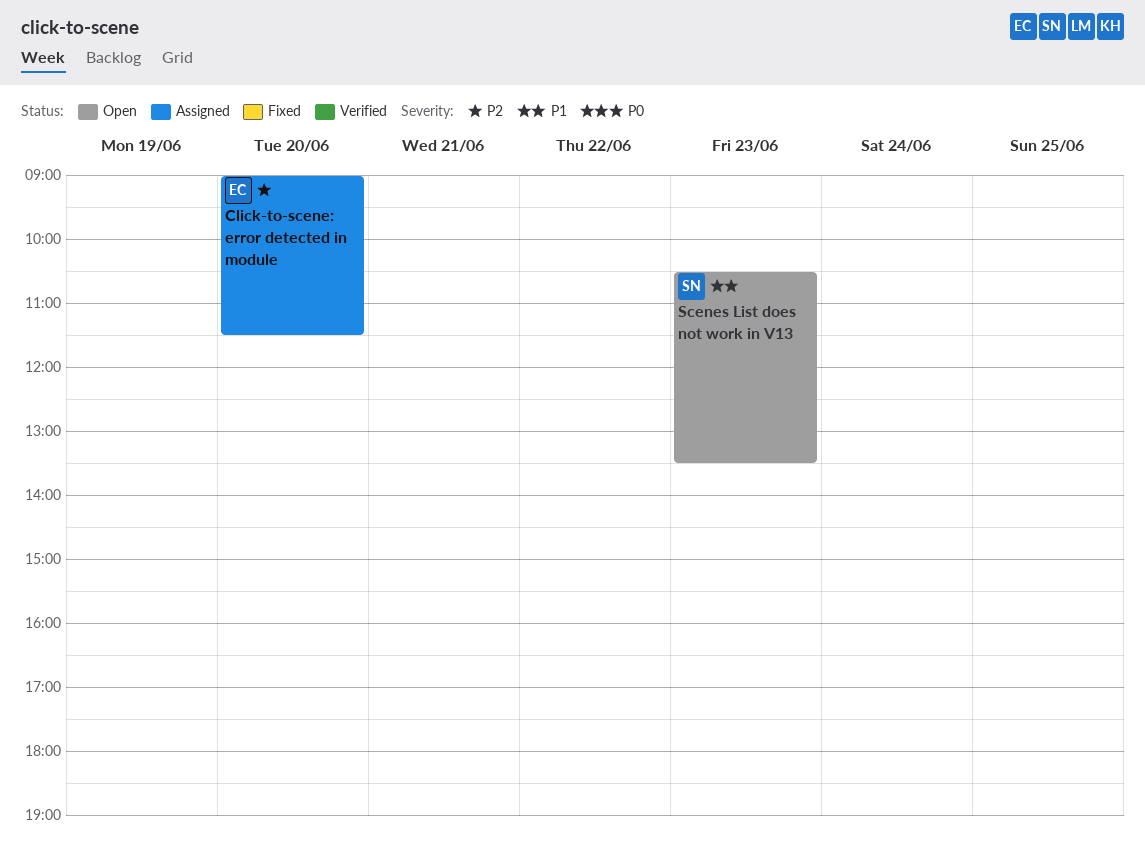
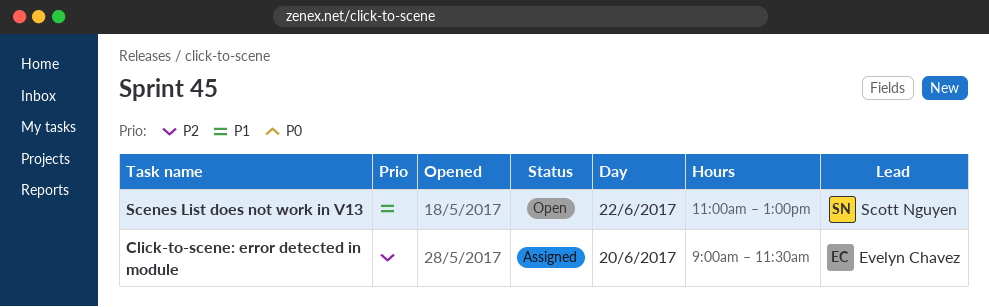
Scenes List does not work in V13, day: Jun 23 -> Jun 22
Scenes List does not work in V13, begins: 10:30 -> 11:00
Scenes List does not work in V13, ends: 13:30 -> 13:00

